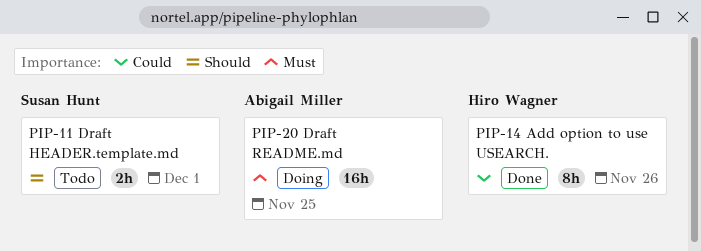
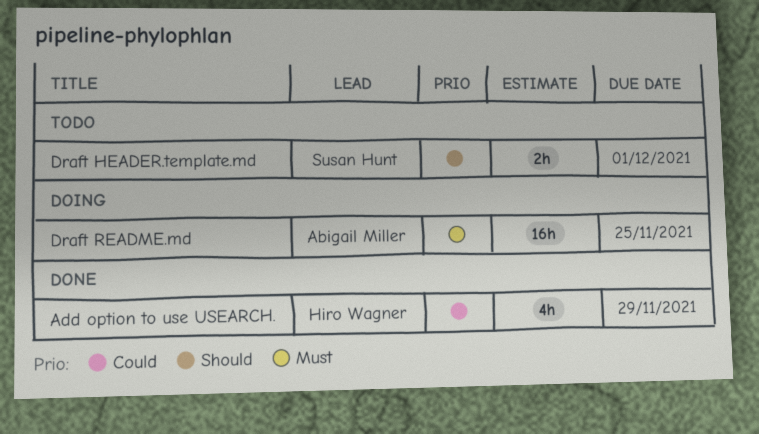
Add option to use USEARCH., estimate: 8h -> 4h
Add option to use USEARCH., due: Nov 26 -> Nov 29

